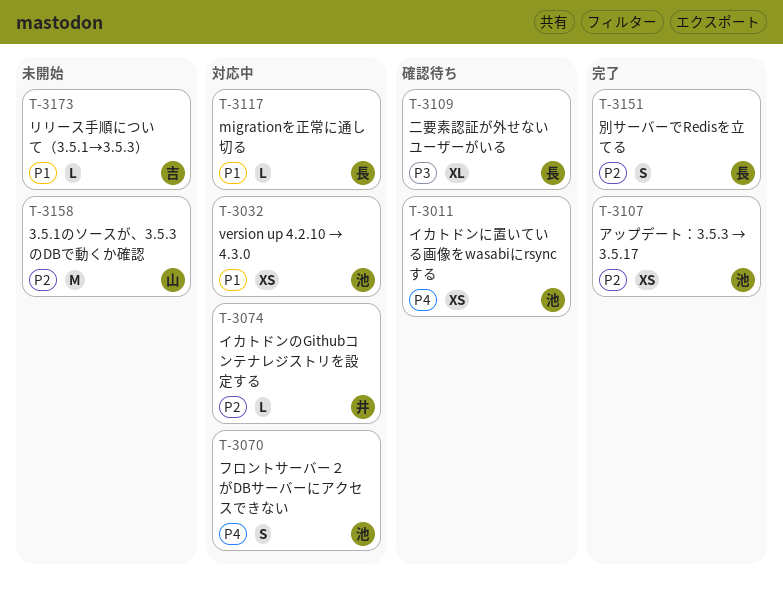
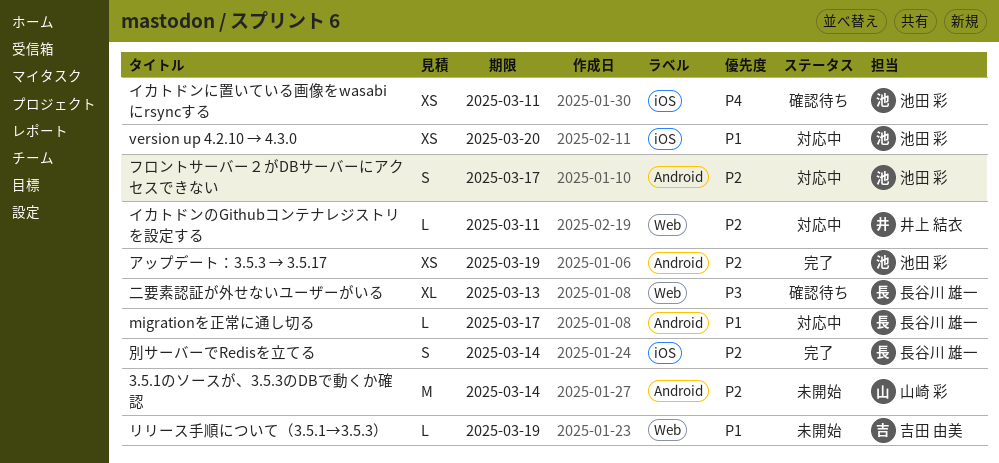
フロントサーバー２がDBサーバーにアクセスできない, priority: P4 -> P2

